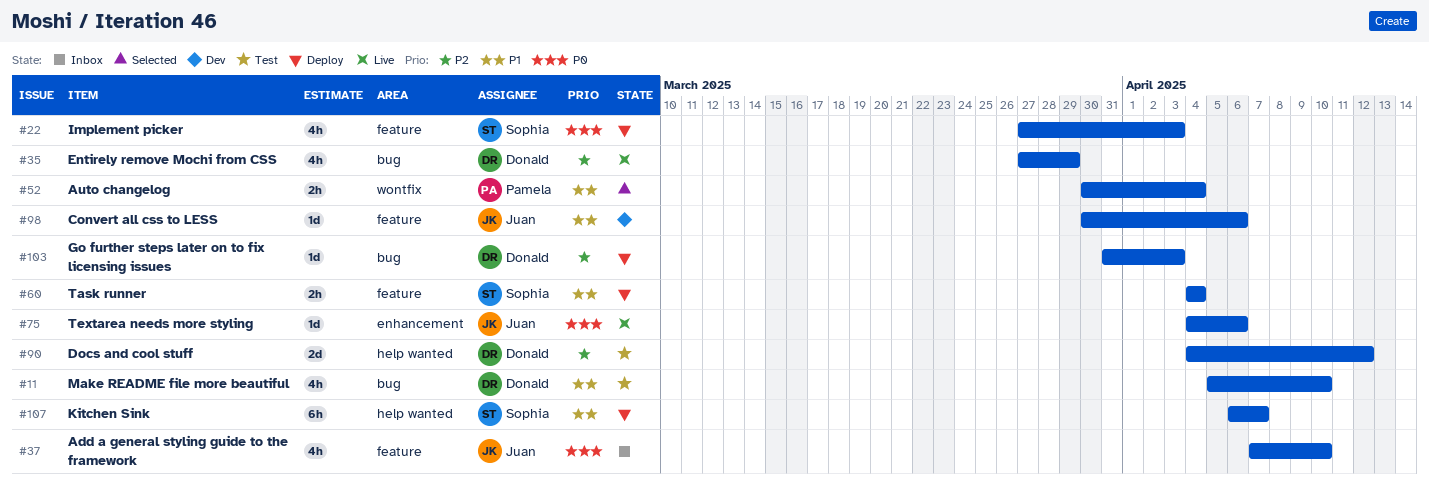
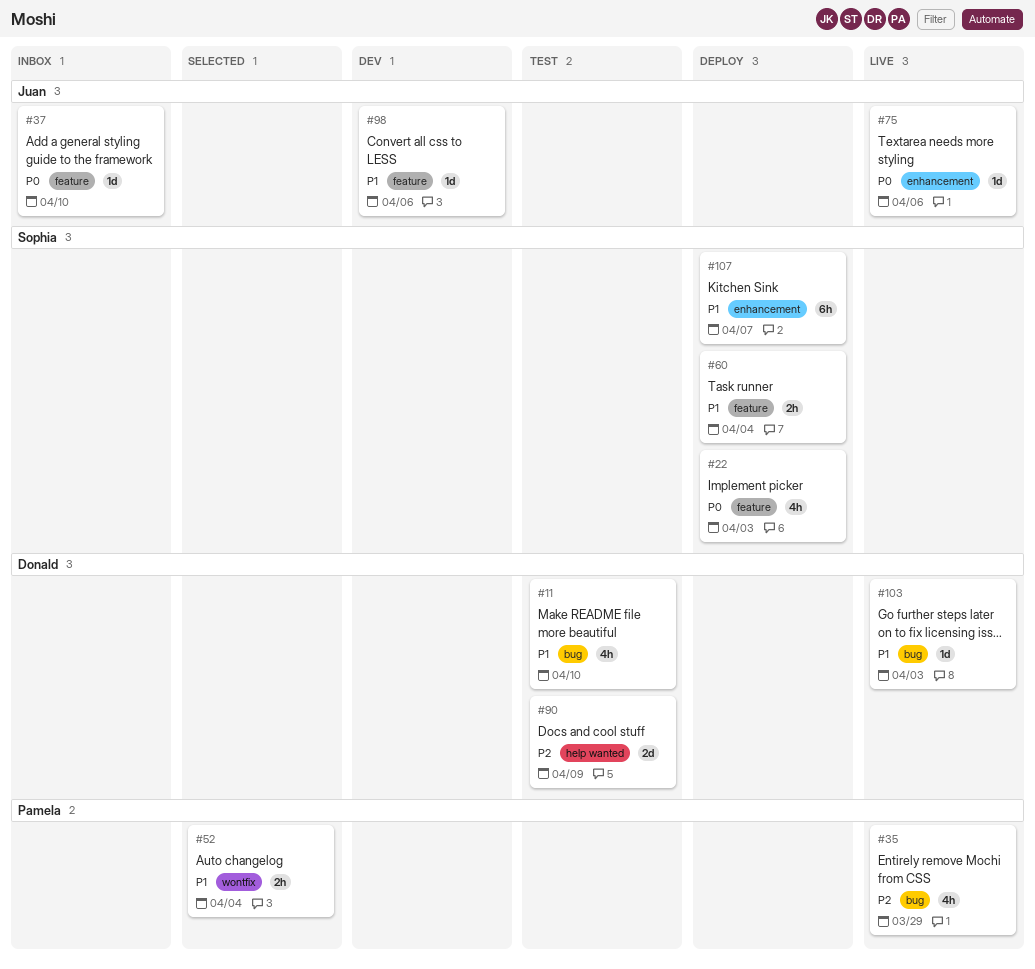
#35, owner: Donald -> Pamela
#37, estimate: 4h -> 1d
#90, due: Apr 12 -> Apr 9
#103, status: Deploy -> Live
#103, priority: P2 -> P1
#107, label: help wanted -> enhancement

